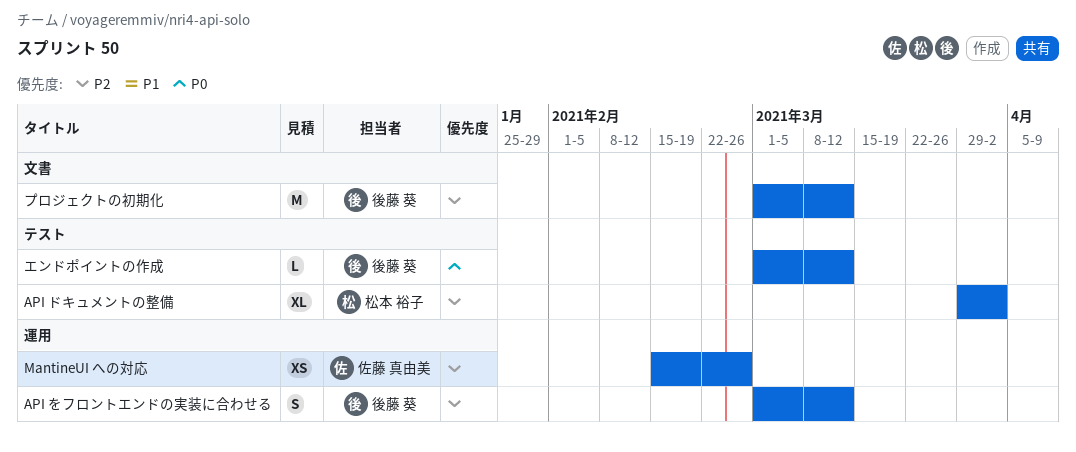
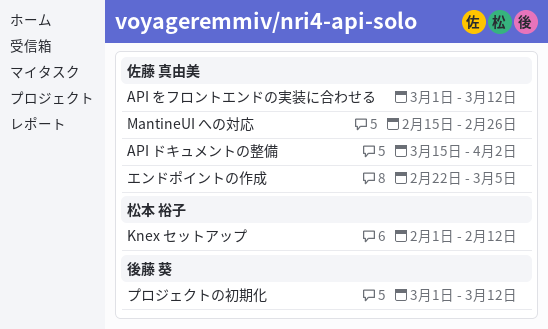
API をフロントエンドの実装に合わせる, owner: 後藤 葵 -> 佐藤 真由美
API ドキュメントの整備, owner: 松本 裕子 -> 佐藤 真由美
API ドキュメントの整備, start: Mar 29 -> Mar 15
Knex セットアップ: none -> present
エンドポイントの作成, owner: 後藤 葵 -> 佐藤 真由美
エンドポイントの作成, start: Mar 1 -> Feb 22
エンドポイントの作成, due: Mar 12 -> Mar 5

